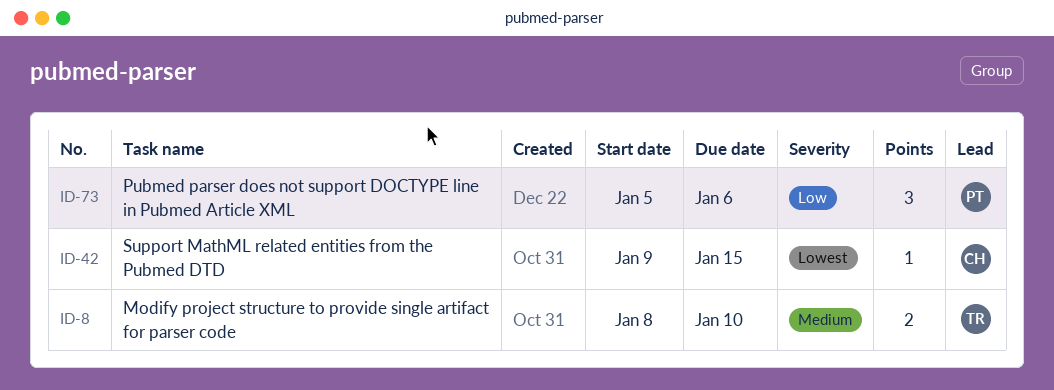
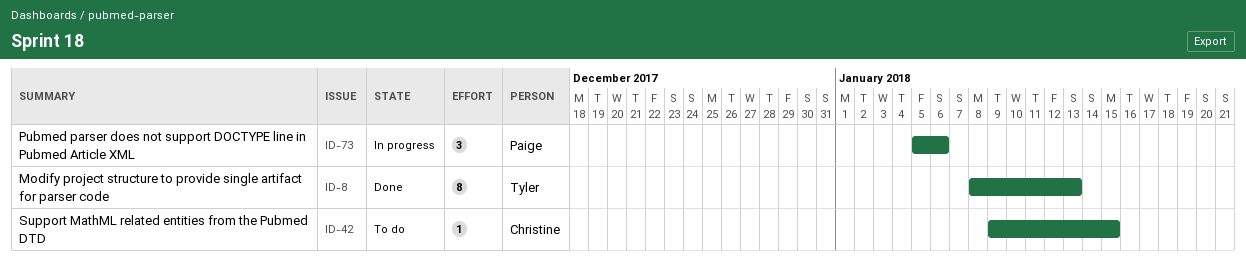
ID-8, estimate: 2 -> 8
ID-8, due: Jan 10 -> Jan 13

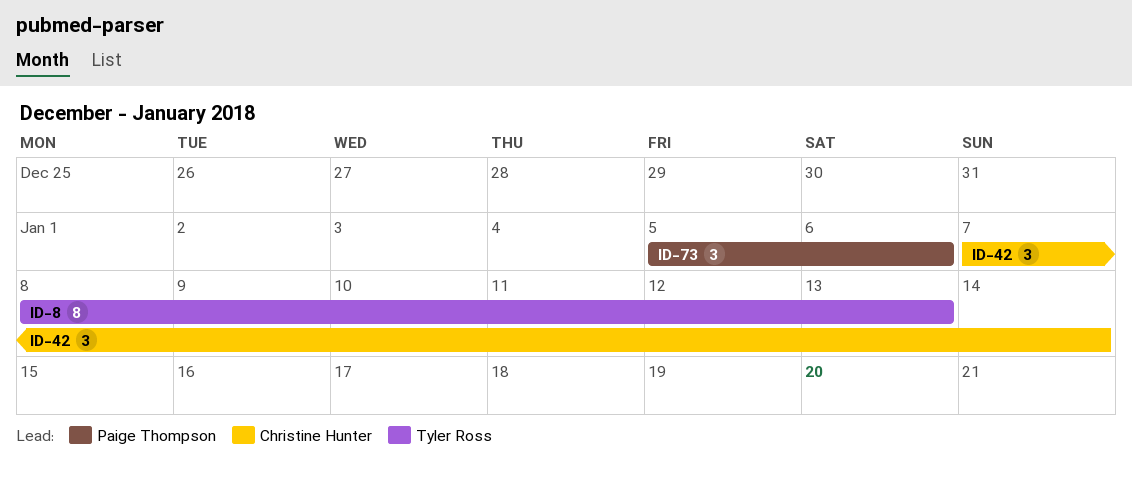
ID-42, estimate: 1 -> 3
ID-42, start: Jan 9 -> Jan 7
ID-42, due: Jan 15 -> Jan 14

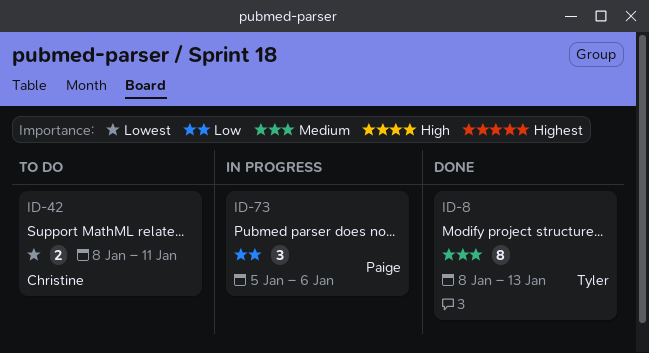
ID-42, estimate: 3 -> 2
ID-42, start: Jan 7 -> Jan 8
ID-42, due: Jan 14 -> Jan 11

